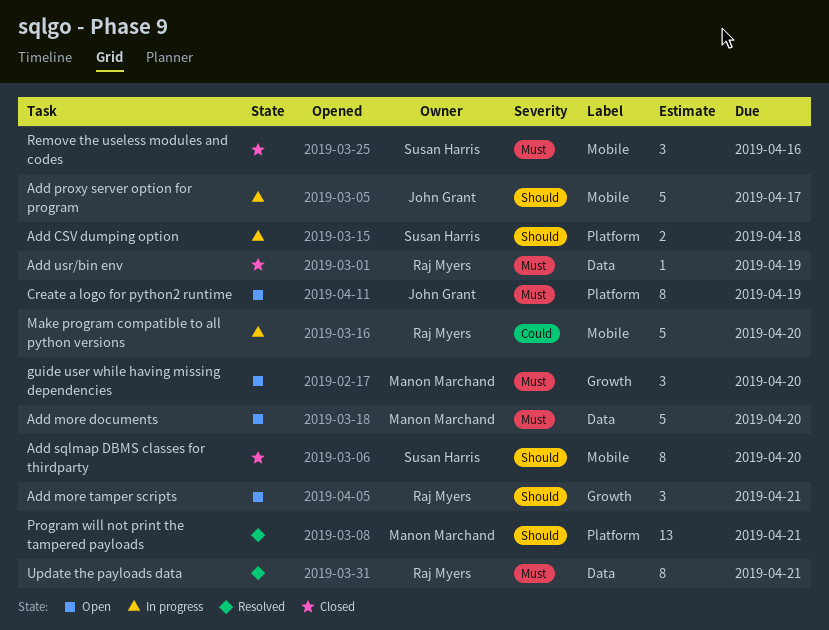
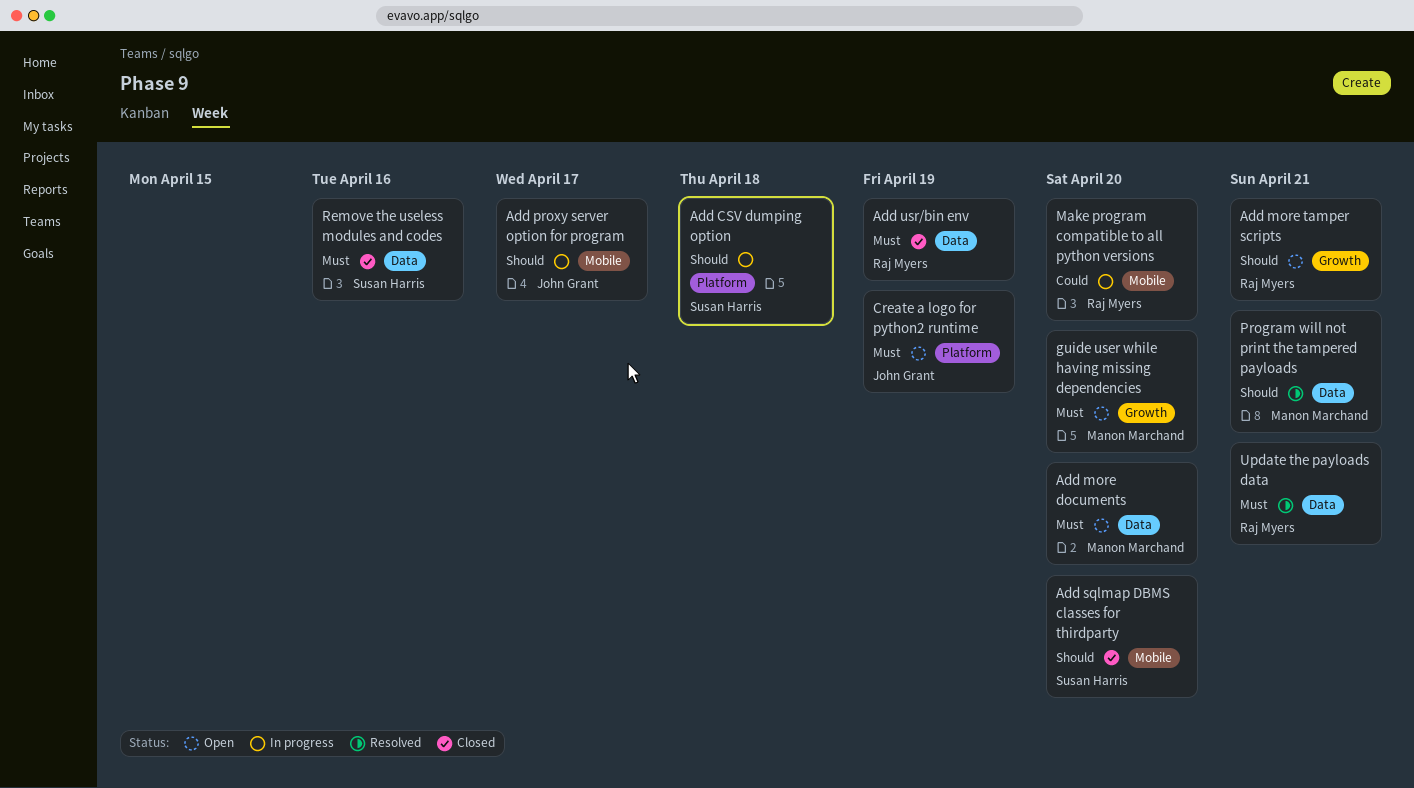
Program will not print the tampered payloads, label: Platform -> Data
Remove the useless modules and codes, label: Mobile -> Data

